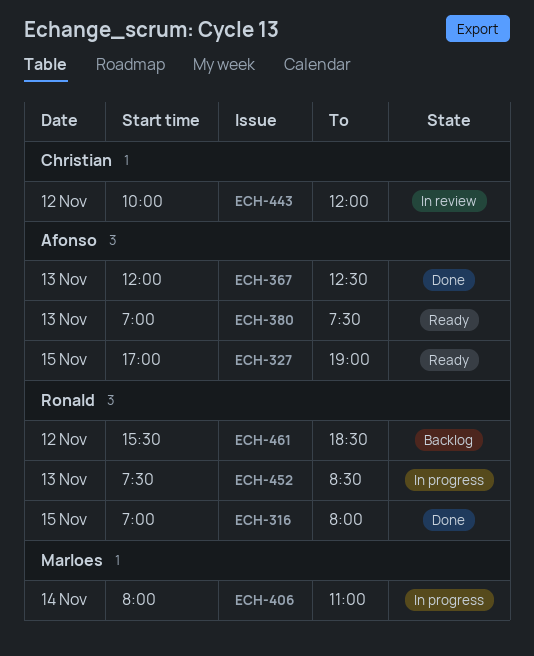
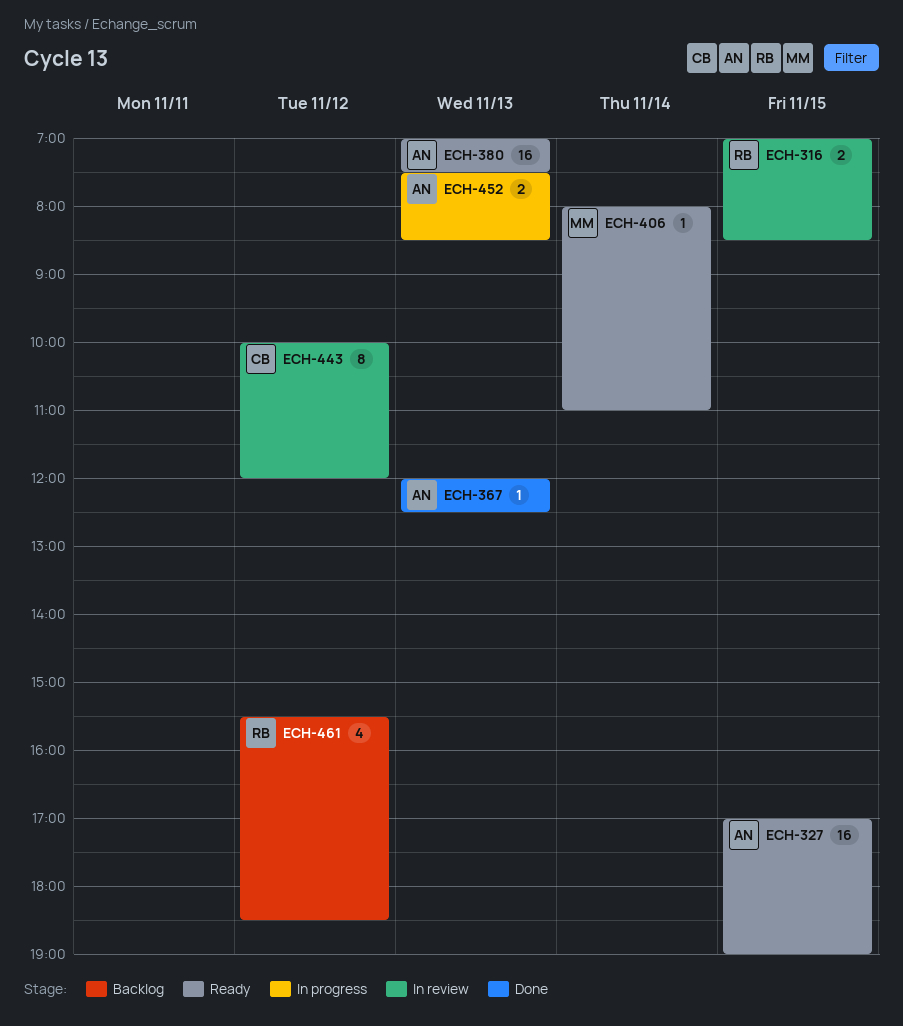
ECH-316, status: Done -> In review
ECH-316, ends: 08:00 -> 08:30
ECH-406, status: In progress -> Ready
ECH-452, owner: Ronald -> Afonso

